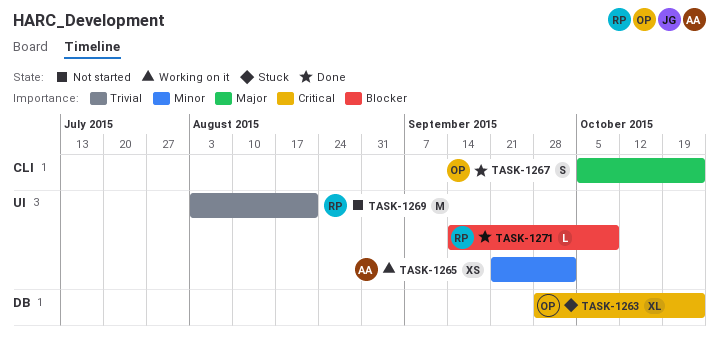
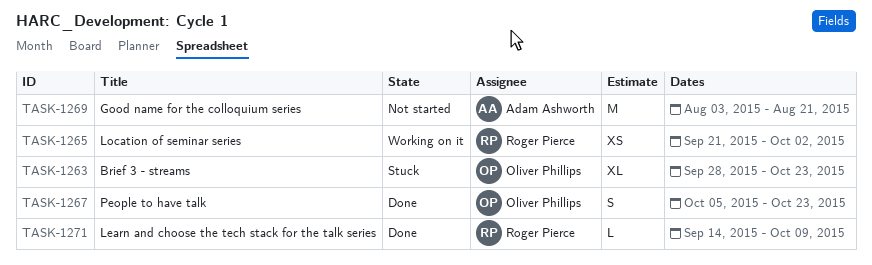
TASK-1265, owner: Adam Ashworth -> Roger Pierce
TASK-1269, owner: Roger Pierce -> Adam Ashworth

